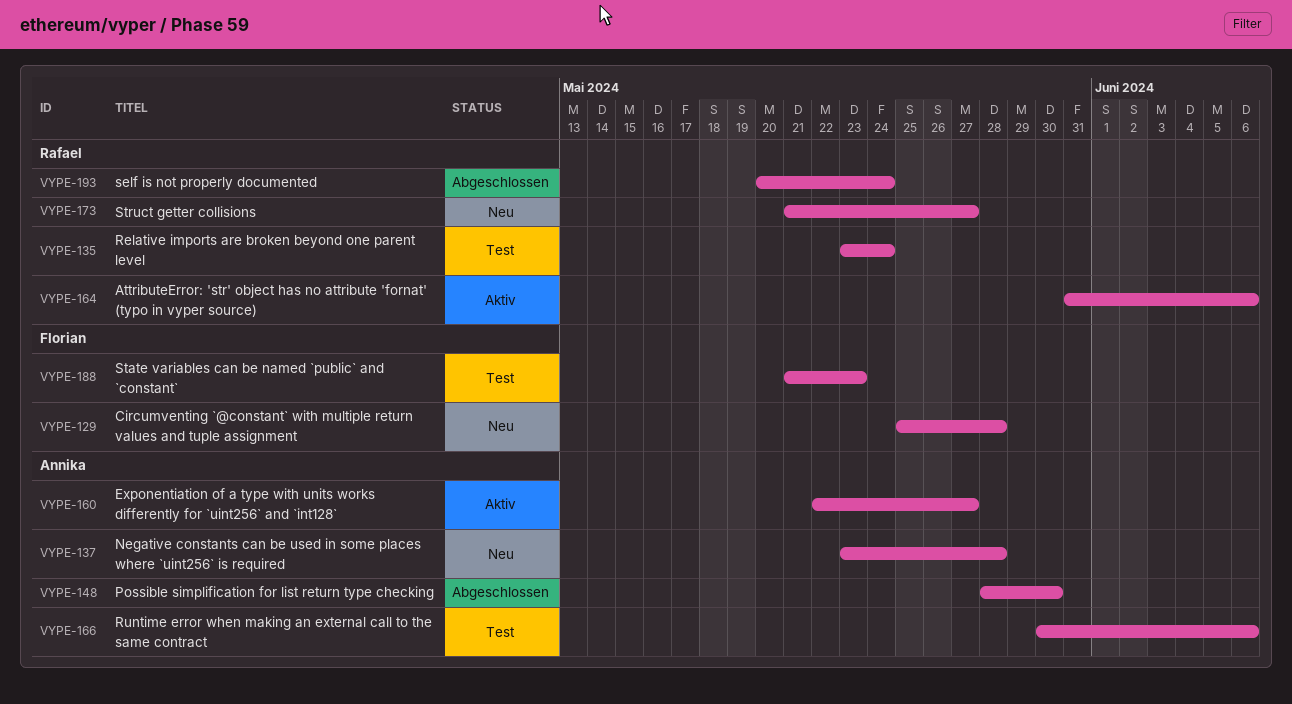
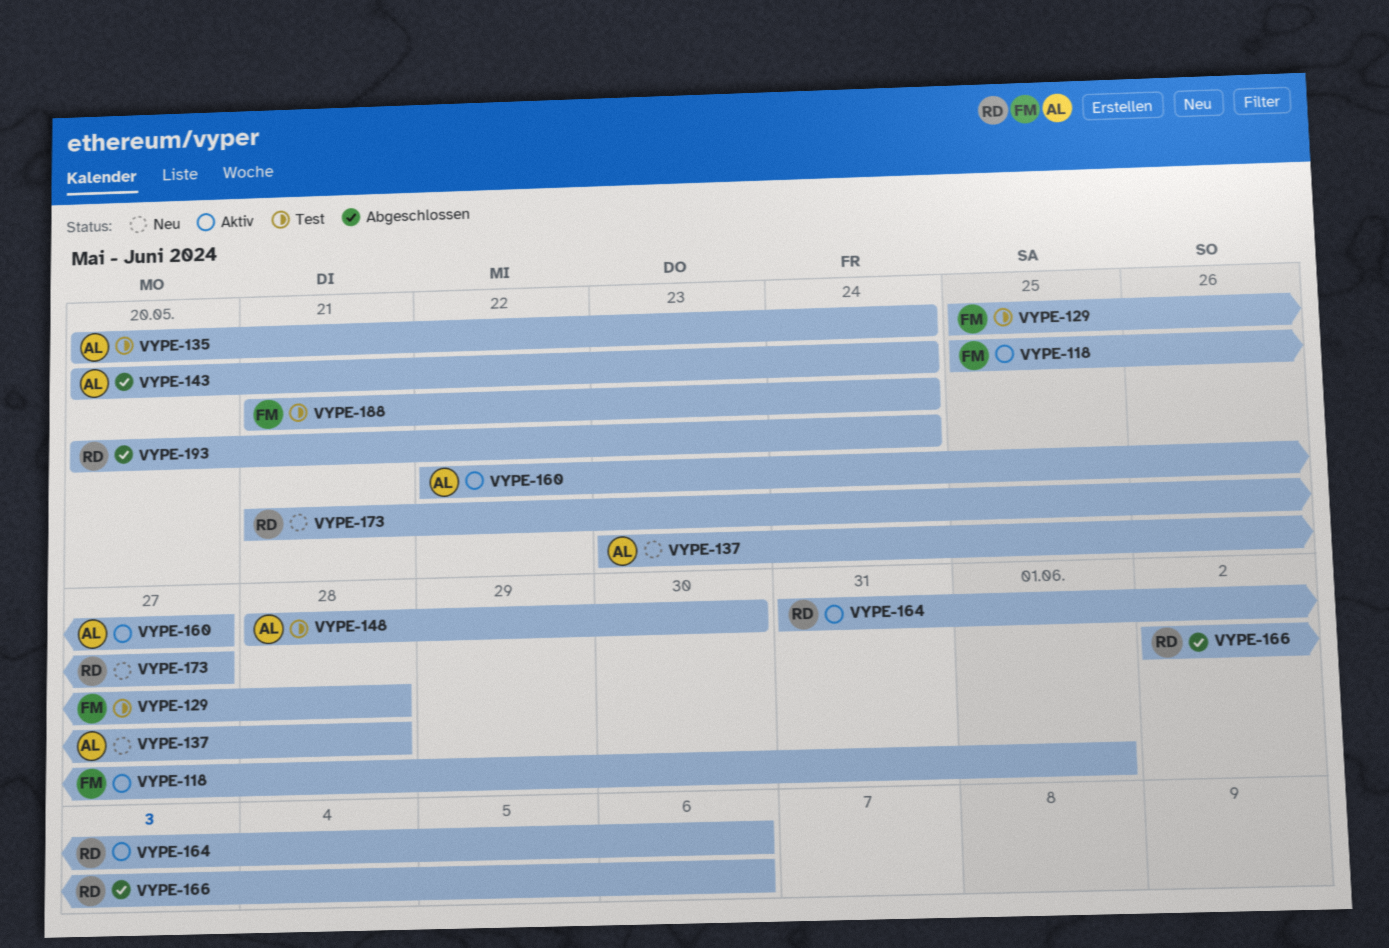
VYPE-118: none -> present
VYPE-129, status: Neu -> Test
VYPE-135, owner: Rafael -> Annika
VYPE-135, start: May 23 -> May 20
VYPE-143: none -> present
VYPE-148, status: Abgeschlossen -> Test
VYPE-166, status: Test -> Abgeschlossen
VYPE-166, owner: Annika -> Rafael
VYPE-166, start: May 30 -> Jun 2
VYPE-188, due: May 23 -> May 24

